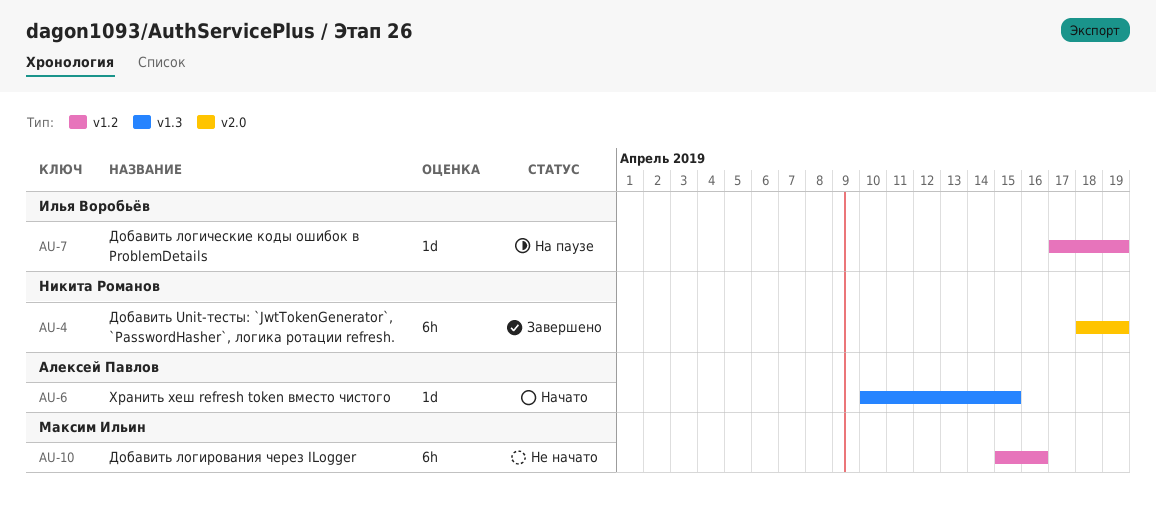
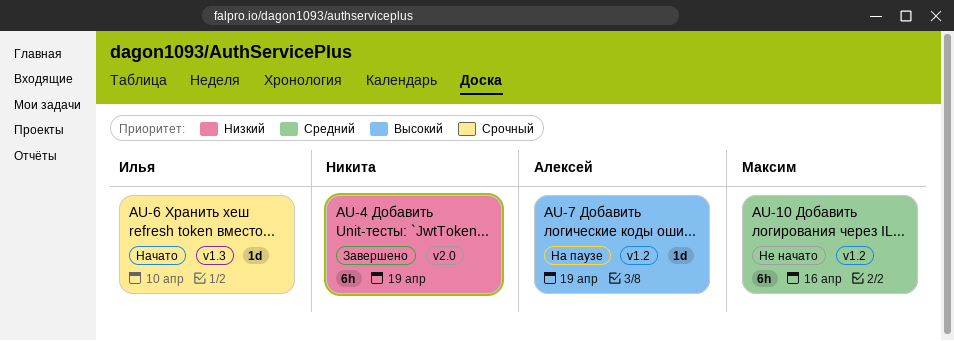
AU-6, owner: Алексей Павлов -> Илья Воробьёв
AU-6, due: Apr 15 -> Apr 10
AU-7, owner: Илья Воробьёв -> Алексей Павлов

